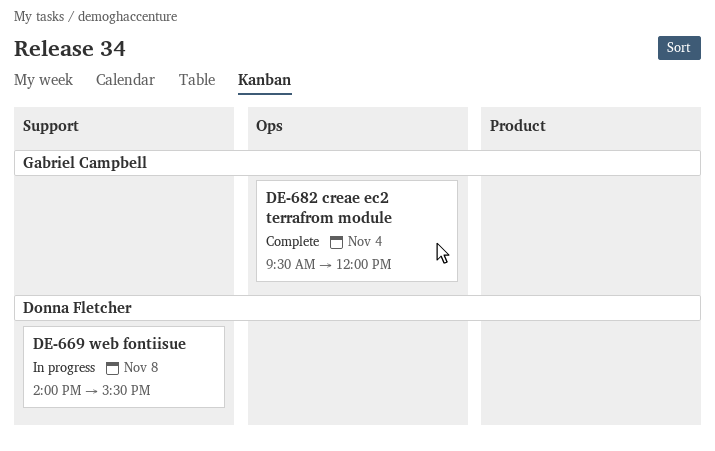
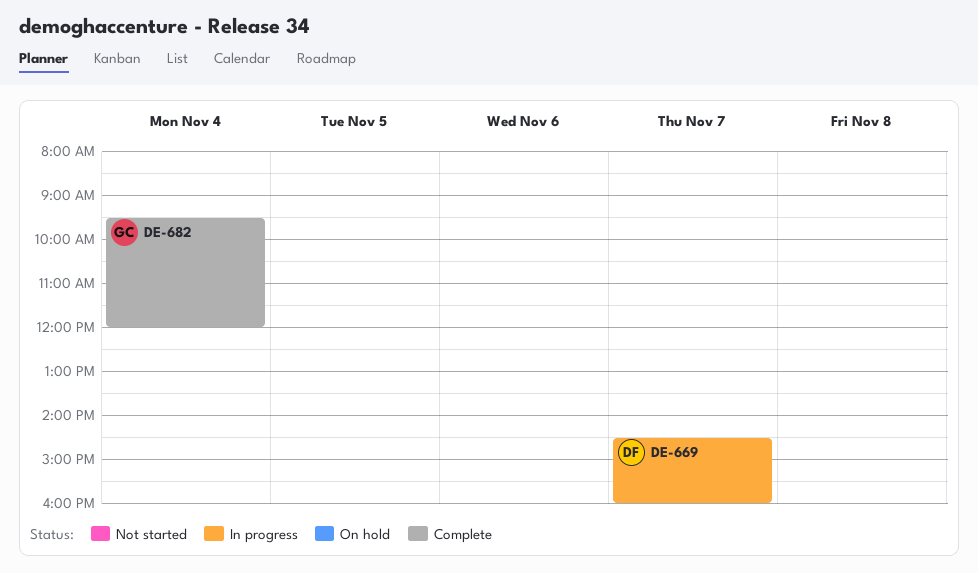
DE-669, day: Nov 8 -> Nov 7
DE-669, begins: 14:00 -> 14:30
DE-669, ends: 15:30 -> 16:00

